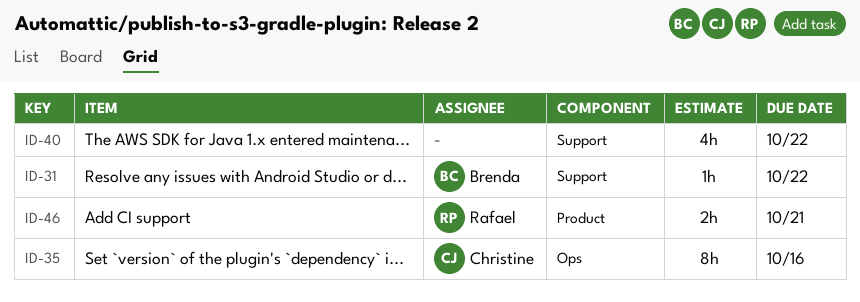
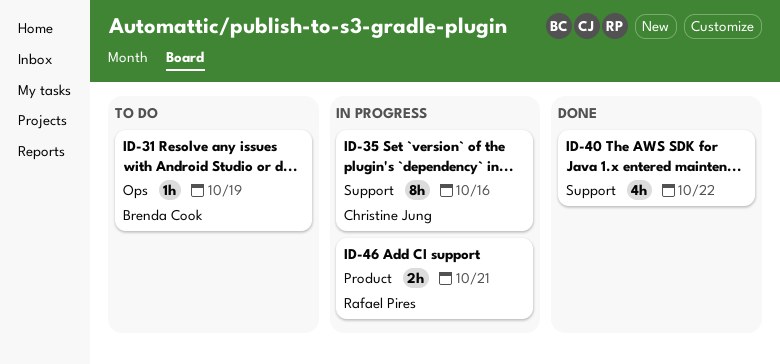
ID-31, label: Support -> Ops
ID-31, due: Oct 22 -> Oct 19
ID-35, label: Ops -> Support

